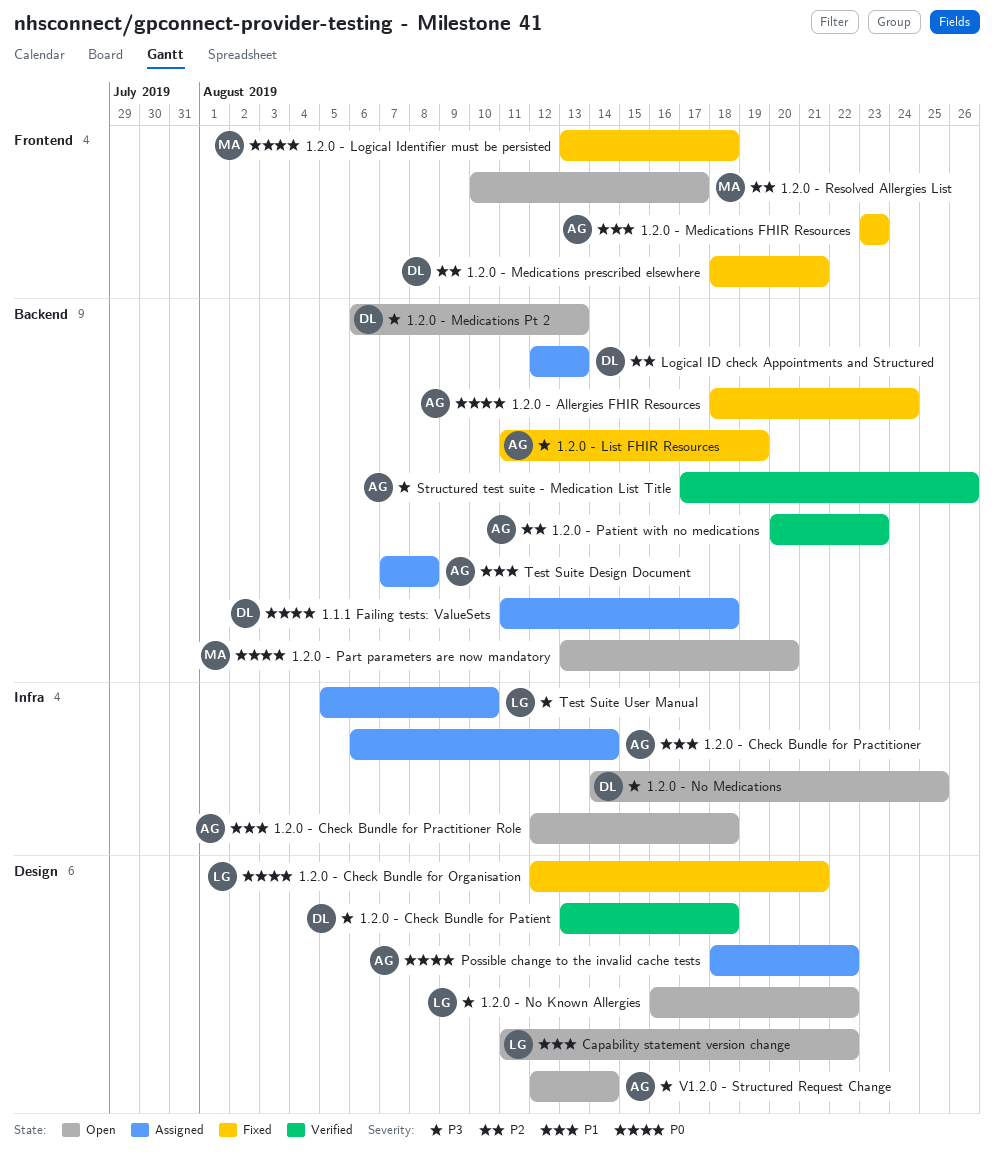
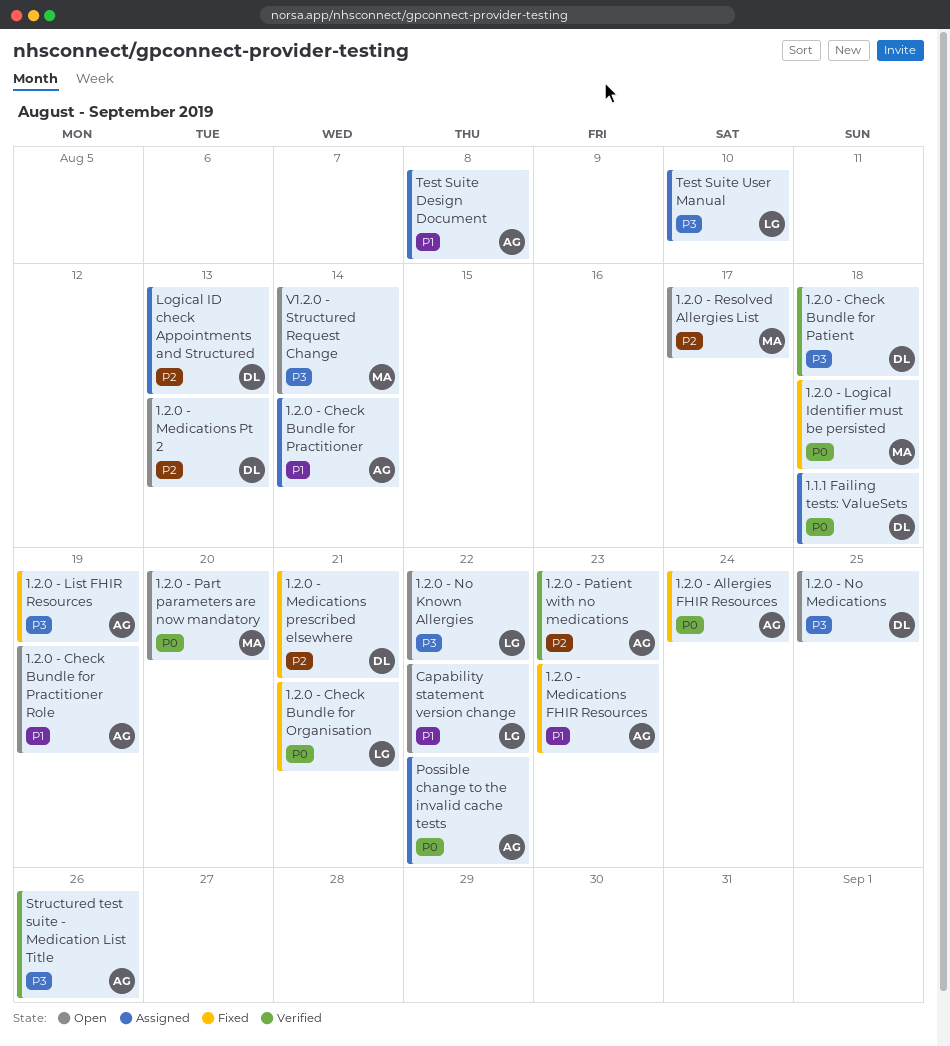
1.2.0 - Check Bundle for Practitioner Role, due: Aug 18 -> Aug 19
1.2.0 - Medications Pt 2, priority: P3 -> P2
V1.2.0 - Structured Request Change, owner: AG -> MA

